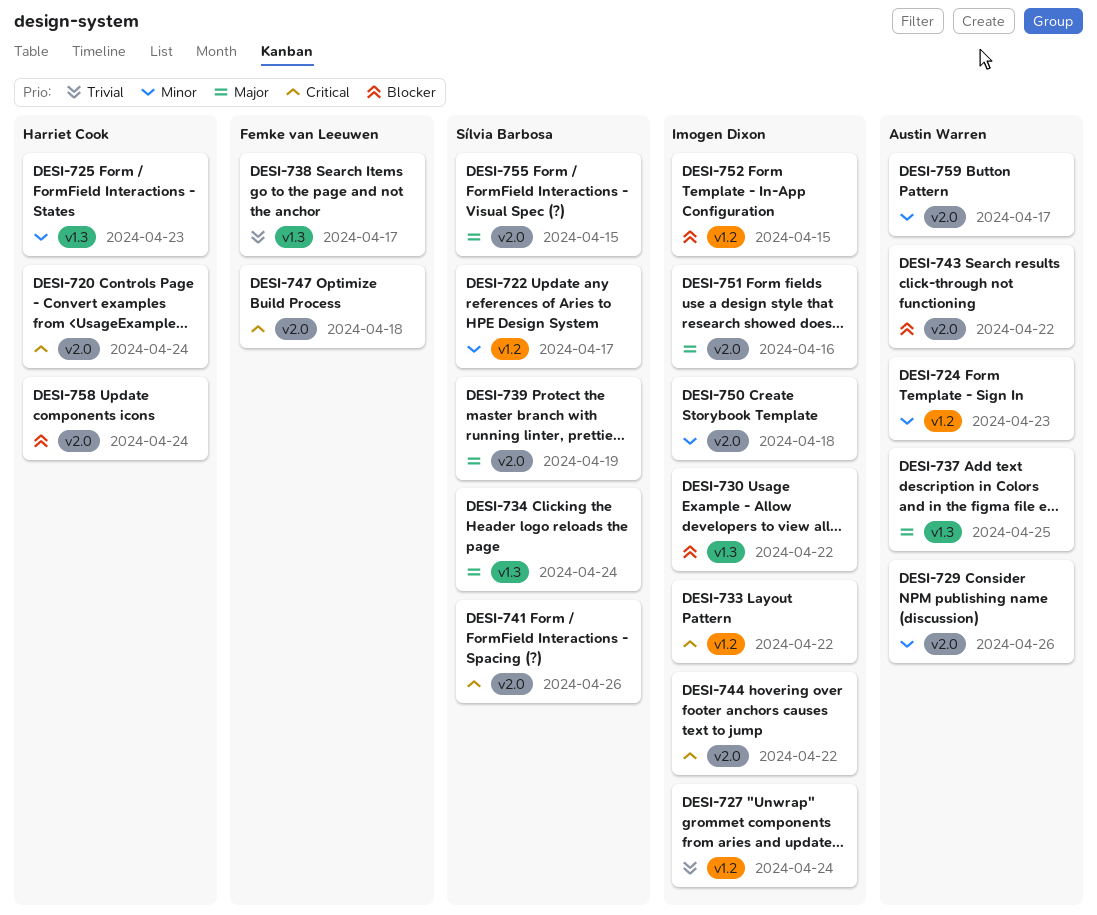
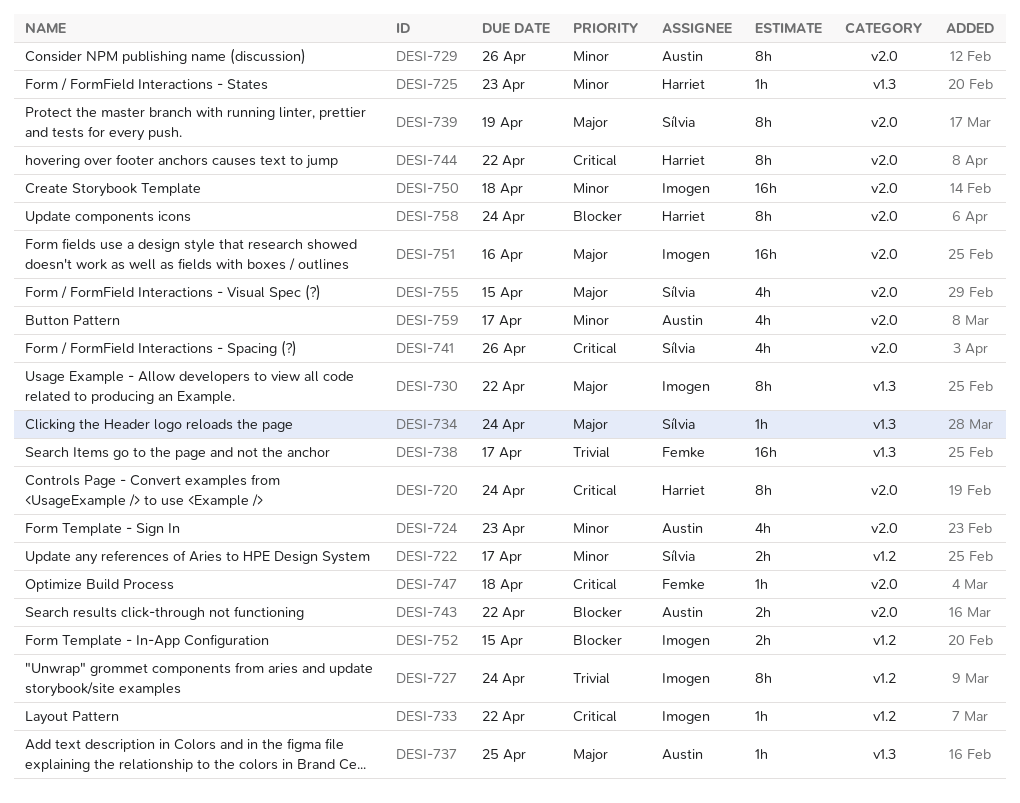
DESI-724, label: v1.2 -> v2.0
DESI-730, priority: Blocker -> Major
DESI-744, owner: Imogen Dixon -> Harriet Cook

